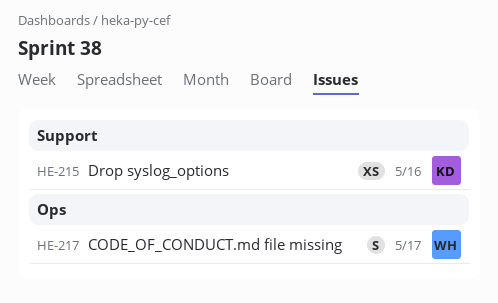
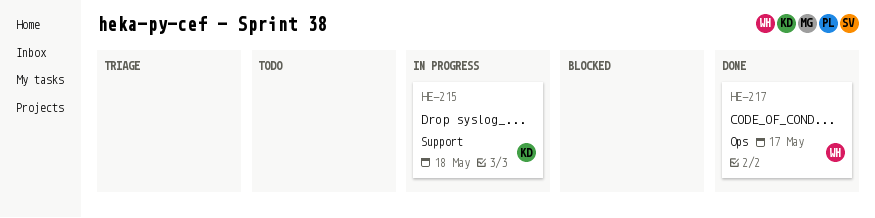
HE-215, due: May 16 -> May 18

